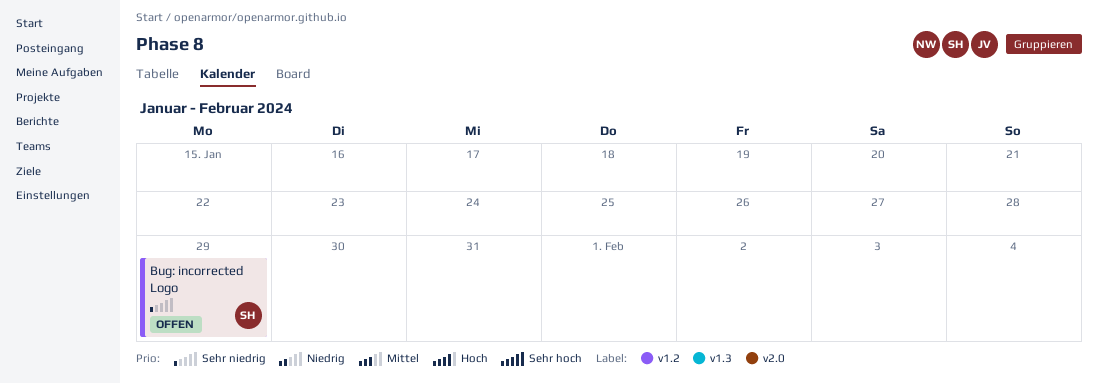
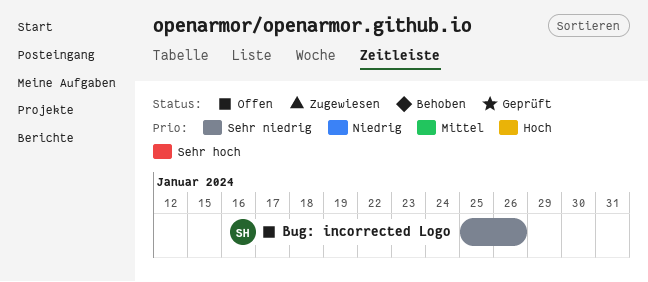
Bug: incorrected Logo, due: Jan 29 -> Jan 26

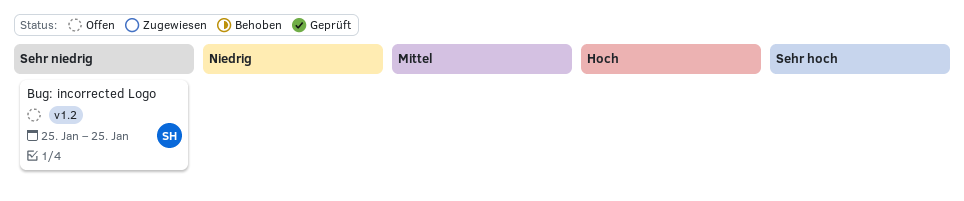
Bug: incorrected Logo, due: Jan 26 -> Jan 25

